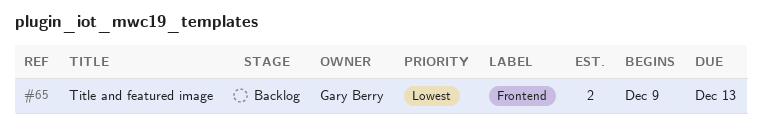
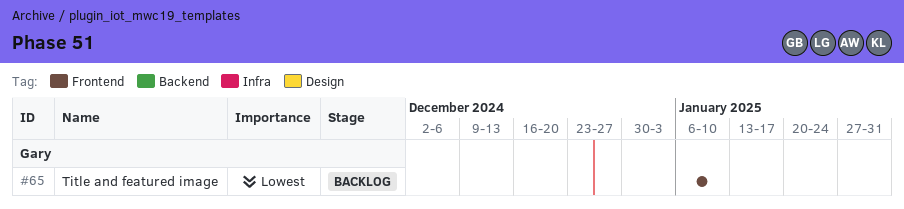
#65, start: Dec 9 -> Jan 6
#65, due: Dec 13 -> Jan 10

